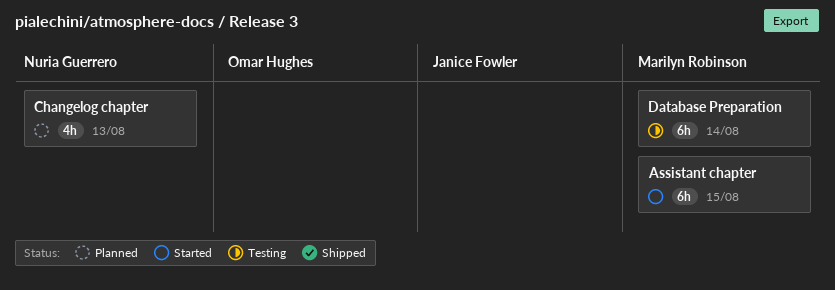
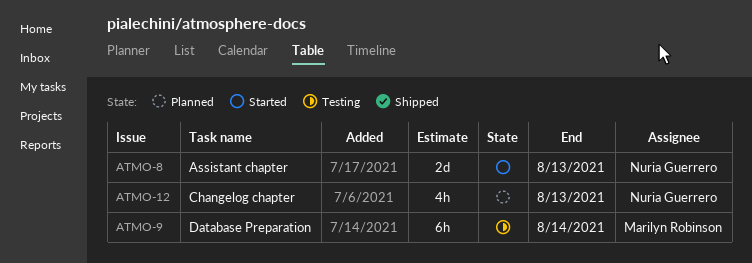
Assistant chapter, owner: Marilyn Robinson -> Nuria Guerrero
Assistant chapter, estimate: 6h -> 2d
Assistant chapter, due: Aug 15 -> Aug 13

